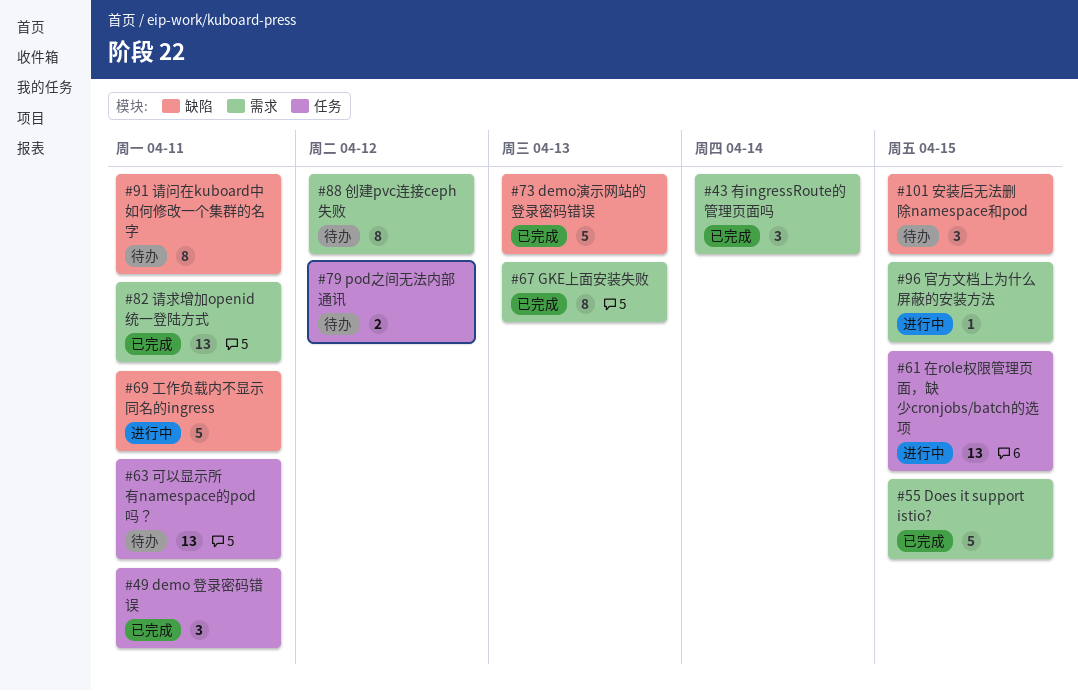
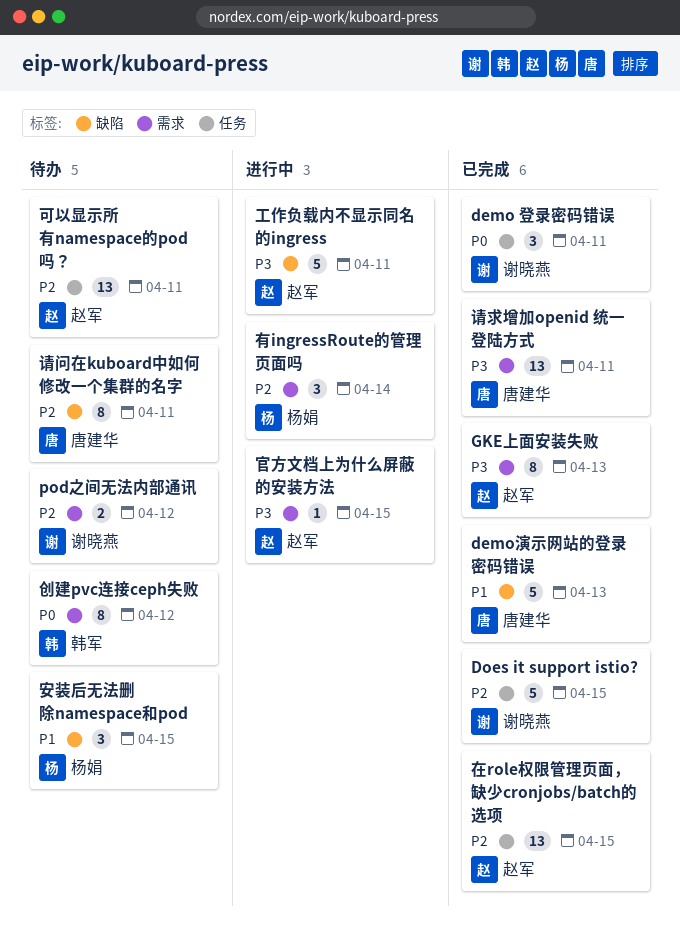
Does it support istio?, label: 需求 -> 任务
pod之间无法内部通讯, label: 任务 -> 需求
在role权限管理页面，缺少cronjobs/batch的选项, status: 进行中 -> 已完成
有ingressRoute的管理页面吗, status: 已完成 -> 进行中

